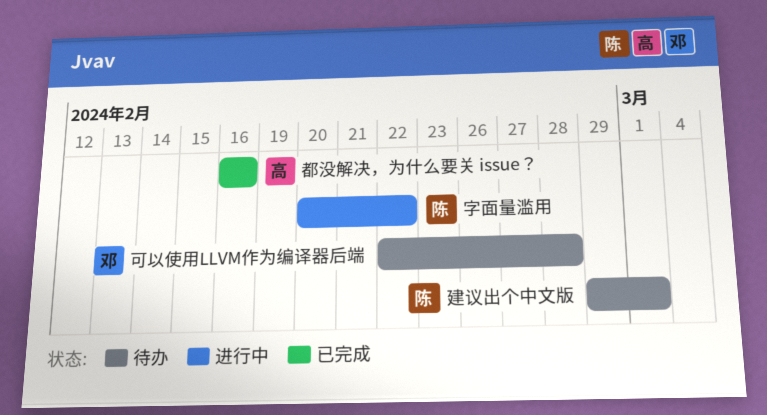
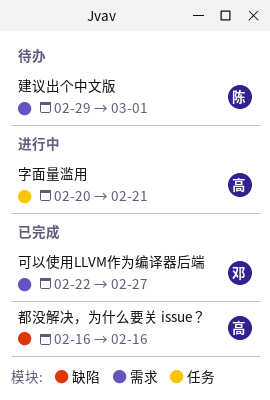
可以使用LLVM作为编译器后端, status: 待办 -> 已完成
可以使用LLVM作为编译器后端, due: Feb 28 -> Feb 27
字面量滥用, owner: 陈 -> 高
字面量滥用, due: Feb 22 -> Feb 21

